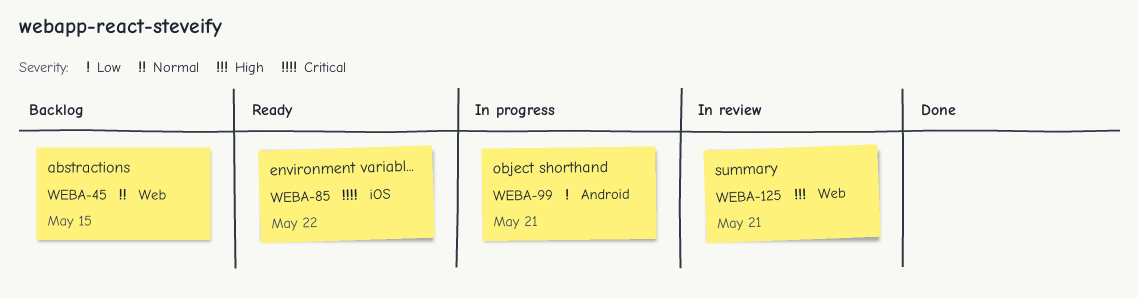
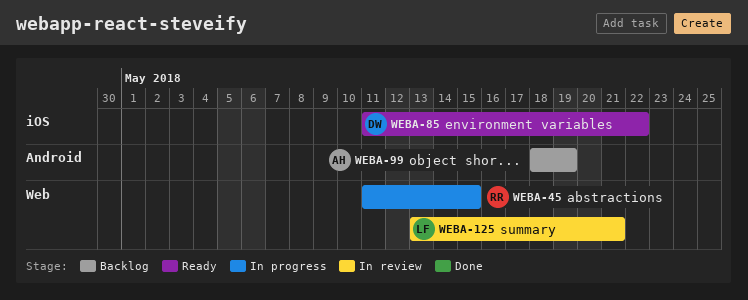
WEBA-45, status: Backlog -> In progress
WEBA-99, status: In progress -> Backlog
WEBA-99, due: May 21 -> May 19

